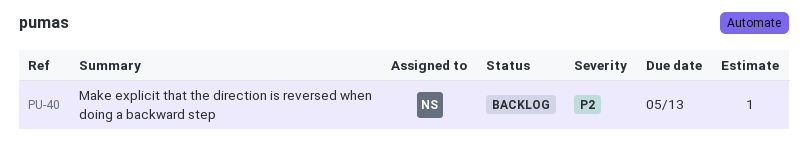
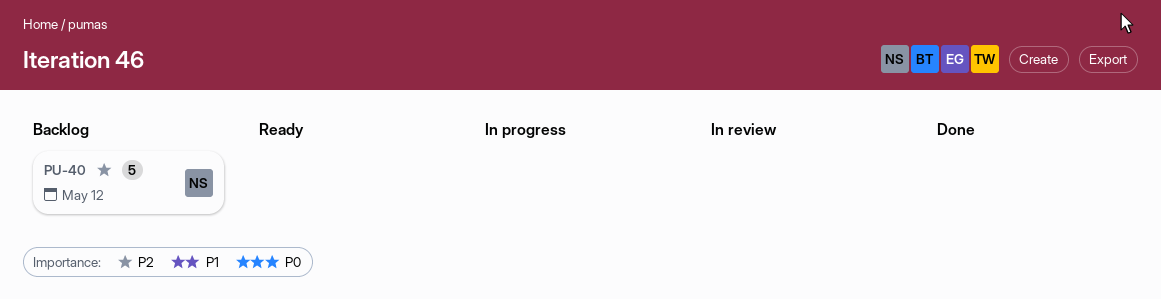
PU-40, estimate: 1 -> 5
PU-40, due: May 13 -> May 12

